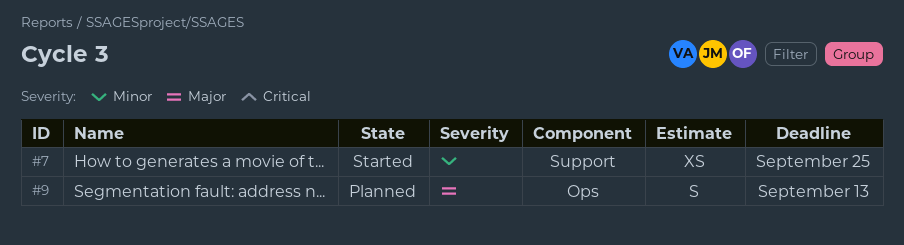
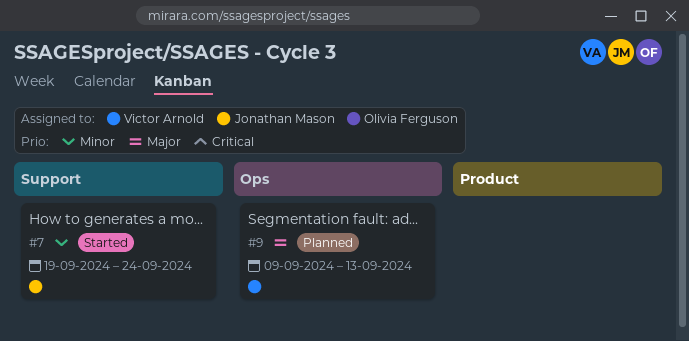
#7, due: Sep 25 -> Sep 24

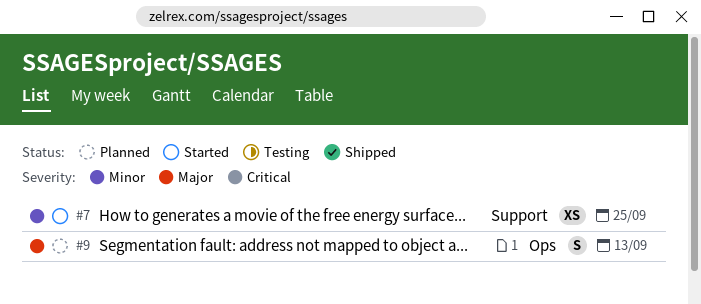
#7, due: Sep 24 -> Sep 25

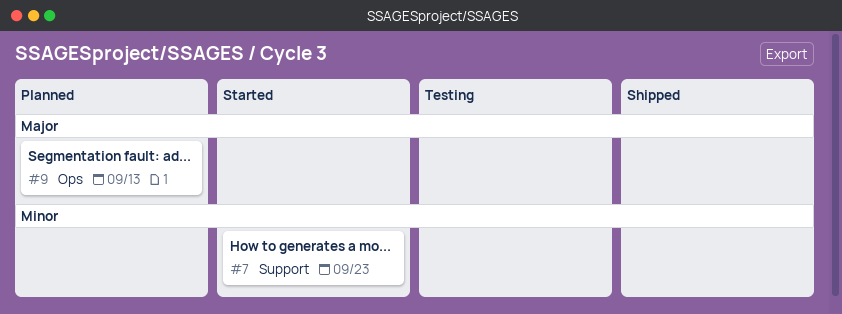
#7, due: Sep 25 -> Sep 23

